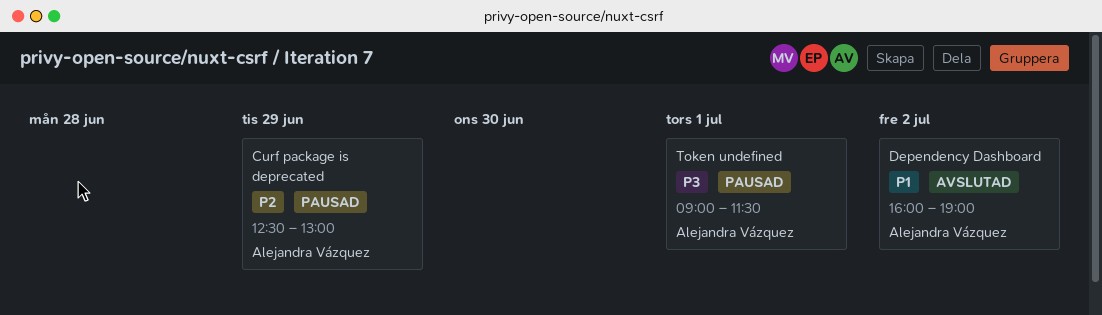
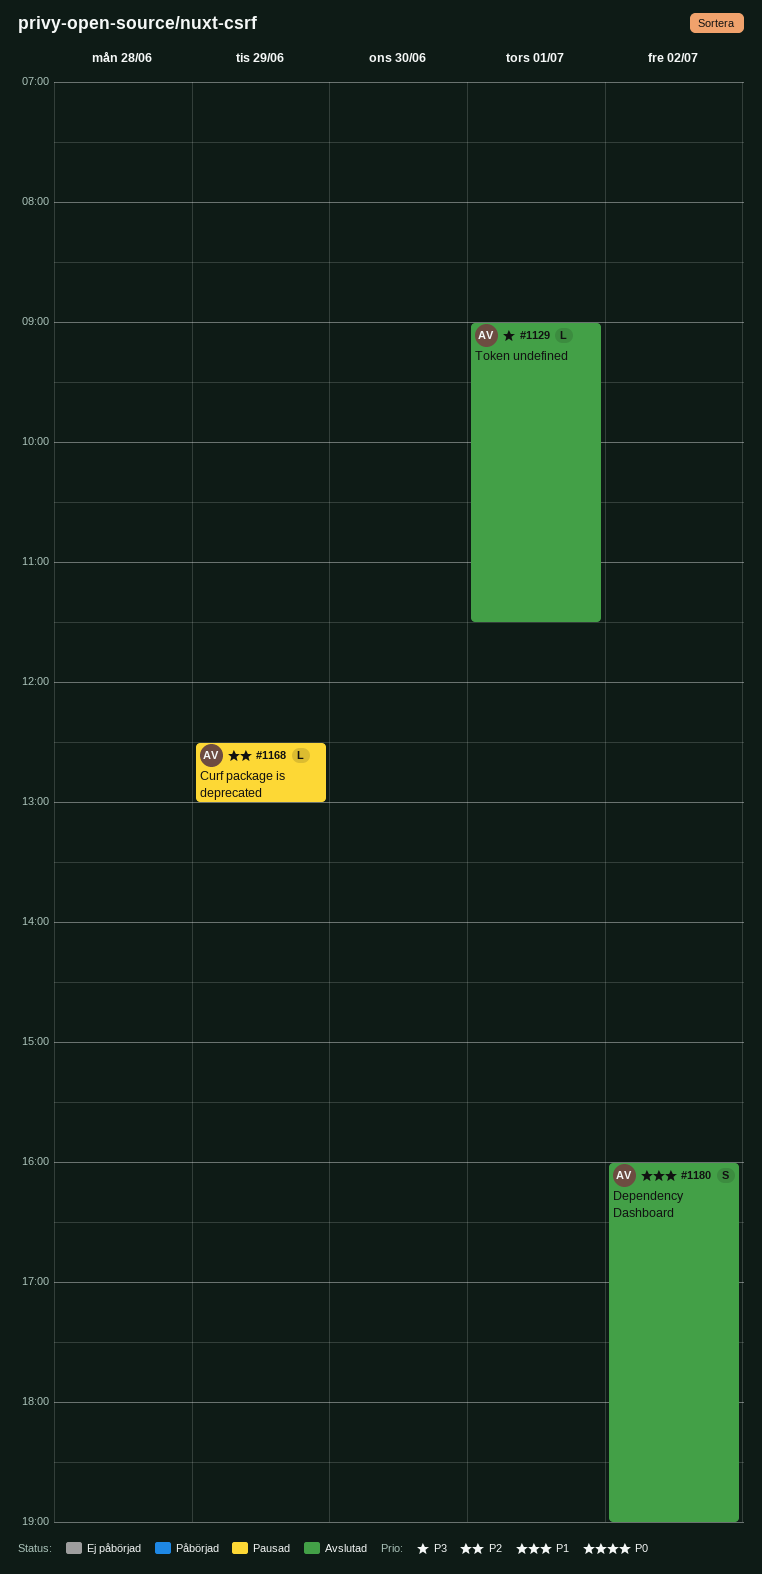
Token undefined, status: Pausad -> Avslutad

